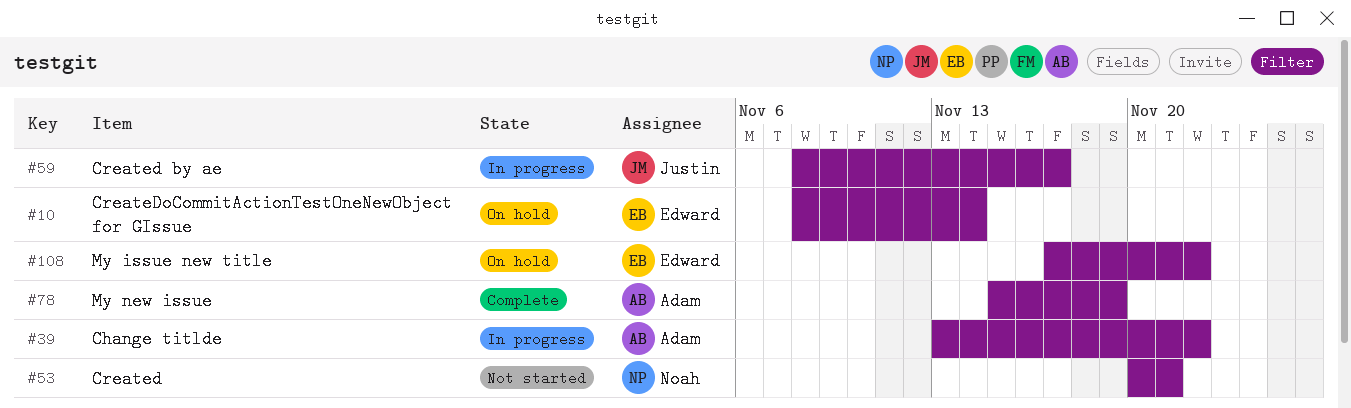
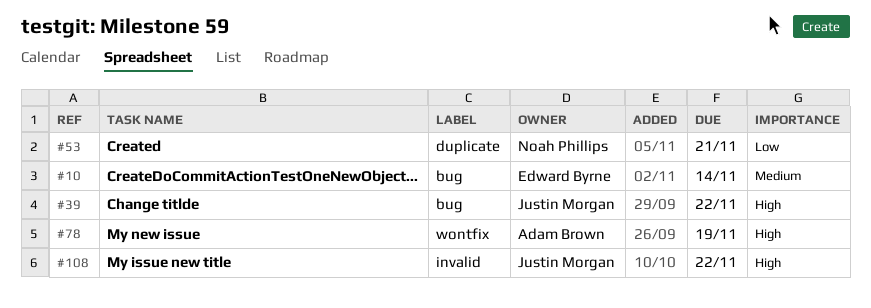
#39, owner: Adam Brown -> Justin Morgan
#59: present -> none
#108, owner: Edward Byrne -> Justin Morgan

